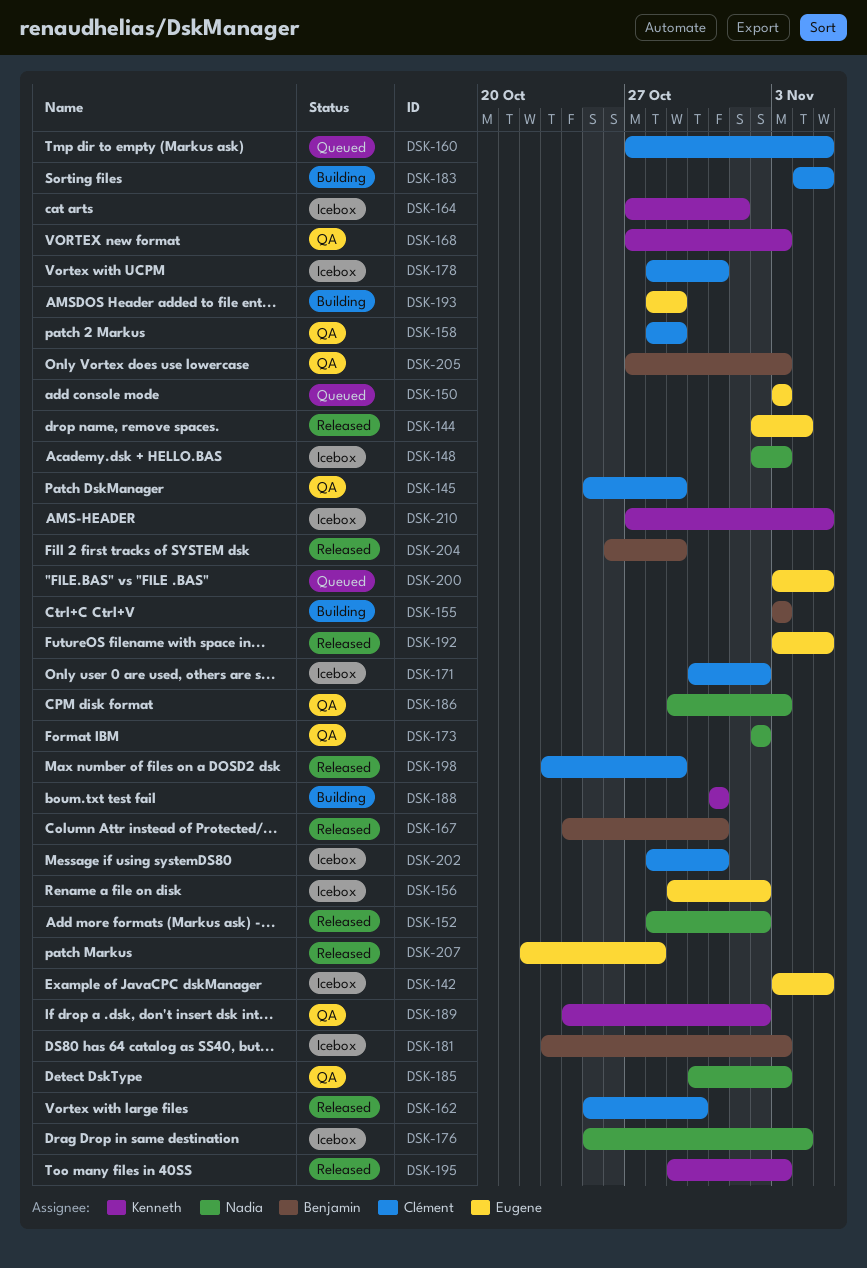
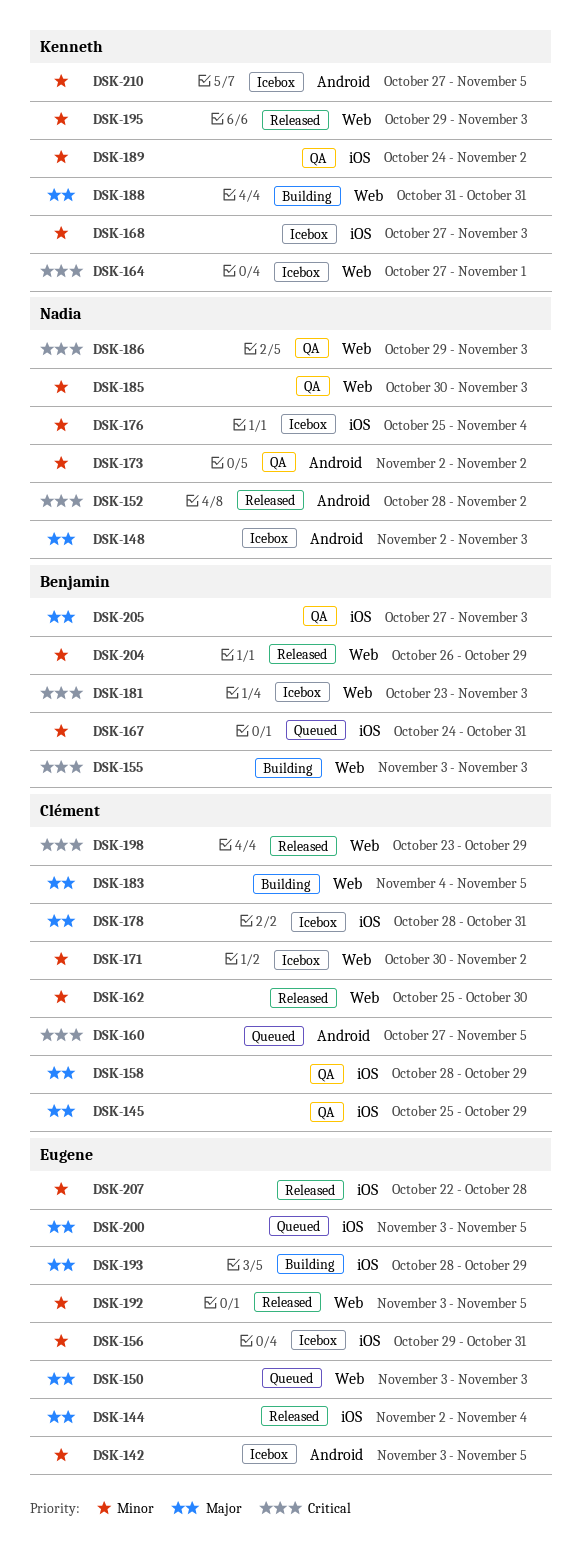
DSK-156, due: Nov 2 -> Oct 31
DSK-167, status: Released -> Queued
DSK-168, status: QA -> Icebox
DSK-202: present -> none

